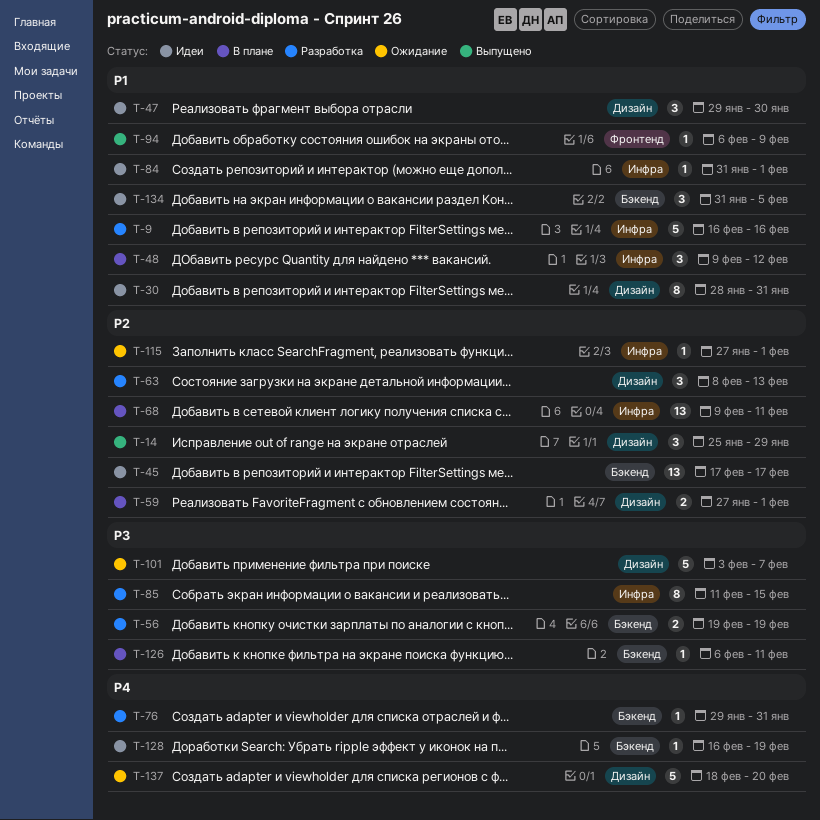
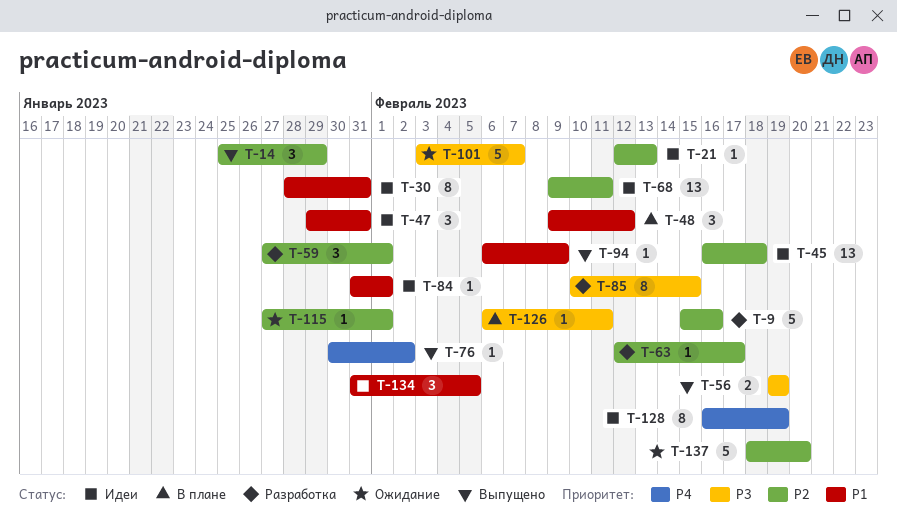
T-9, priority: P1 -> P2
T-9, start: Feb 16 -> Feb 15
T-21: none -> present
T-45, start: Feb 17 -> Feb 16
T-45, due: Feb 17 -> Feb 18
T-47, due: Jan 30 -> Jan 31
T-56, status: Разработка -> Выпущено
T-59, status: В плане -> Разработка
T-59, estimate: 2 -> 3
T-63, estimate: 3 -> 1
T-63, start: Feb 8 -> Feb 12
T-63, due: Feb 13 -> Feb 17
T-68, status: В плане -> Идеи
T-76, status: Разработка -> Выпущено
T-76, start: Jan 29 -> Jan 30
T-76, due: Jan 31 -> Feb 2
T-85, start: Feb 11 -> Feb 10
T-128, estimate: 1 -> 8
T-137, priority: P4 -> P2

